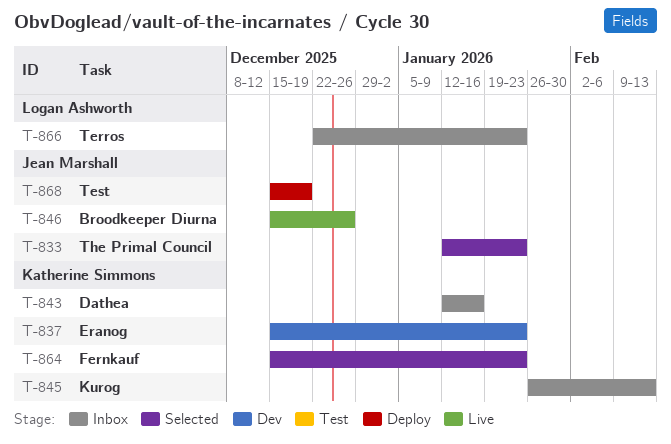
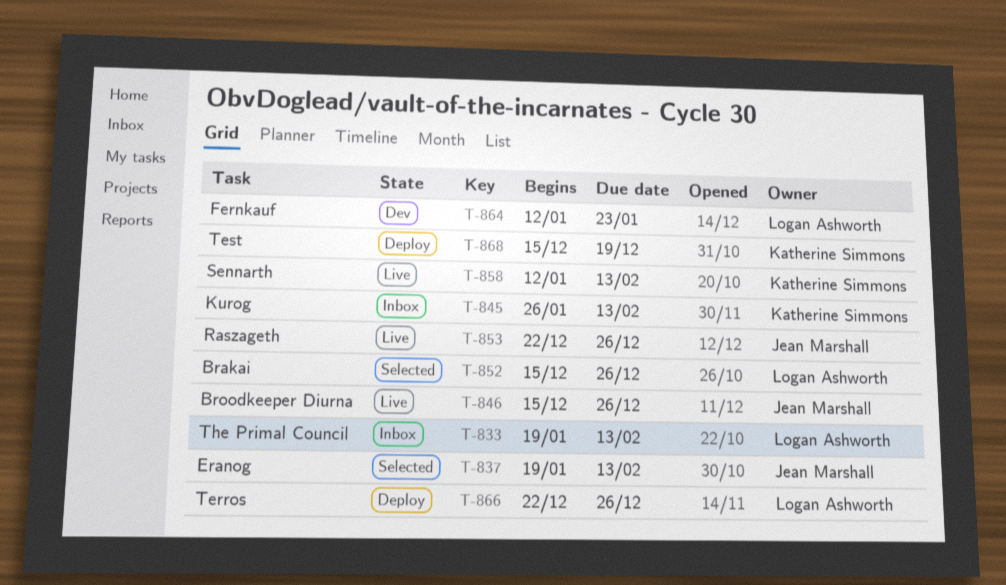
T-833, status: Selected -> Inbox
T-833, owner: Jean Marshall -> Logan Ashworth
T-833, start: Jan 12 -> Jan 19
T-833, due: Jan 23 -> Feb 13
T-837, status: Dev -> Selected
T-837, owner: Katherine Simmons -> Jean Marshall
T-837, start: Dec 15 -> Jan 19
T-837, due: Jan 23 -> Feb 13
T-843: present -> none
T-852: none -> present
T-853: none -> present
T-858: none -> present
T-864, status: Selected -> Dev
T-864, owner: Katherine Simmons -> Logan Ashworth
T-864, start: Dec 15 -> Jan 12
T-866, status: Inbox -> Deploy
T-866, due: Jan 23 -> Dec 26
T-868, owner: Jean Marshall -> Katherine Simmons

